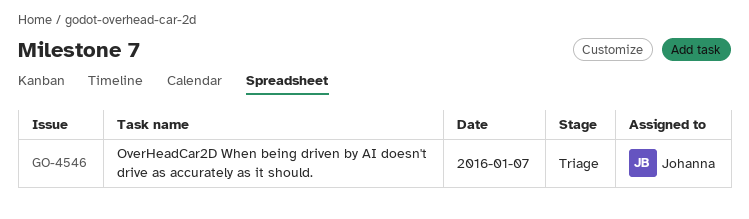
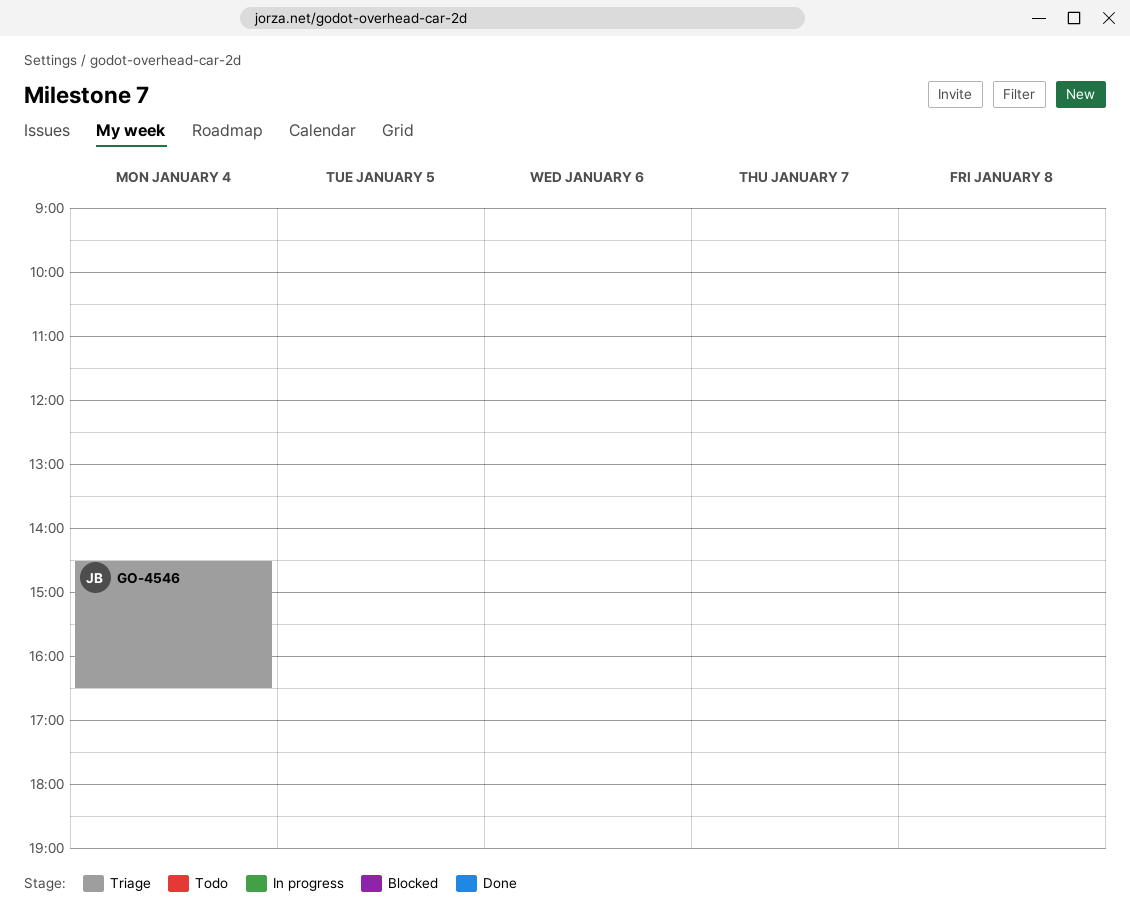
GO-4546, day: Jan 7 -> Jan 4

